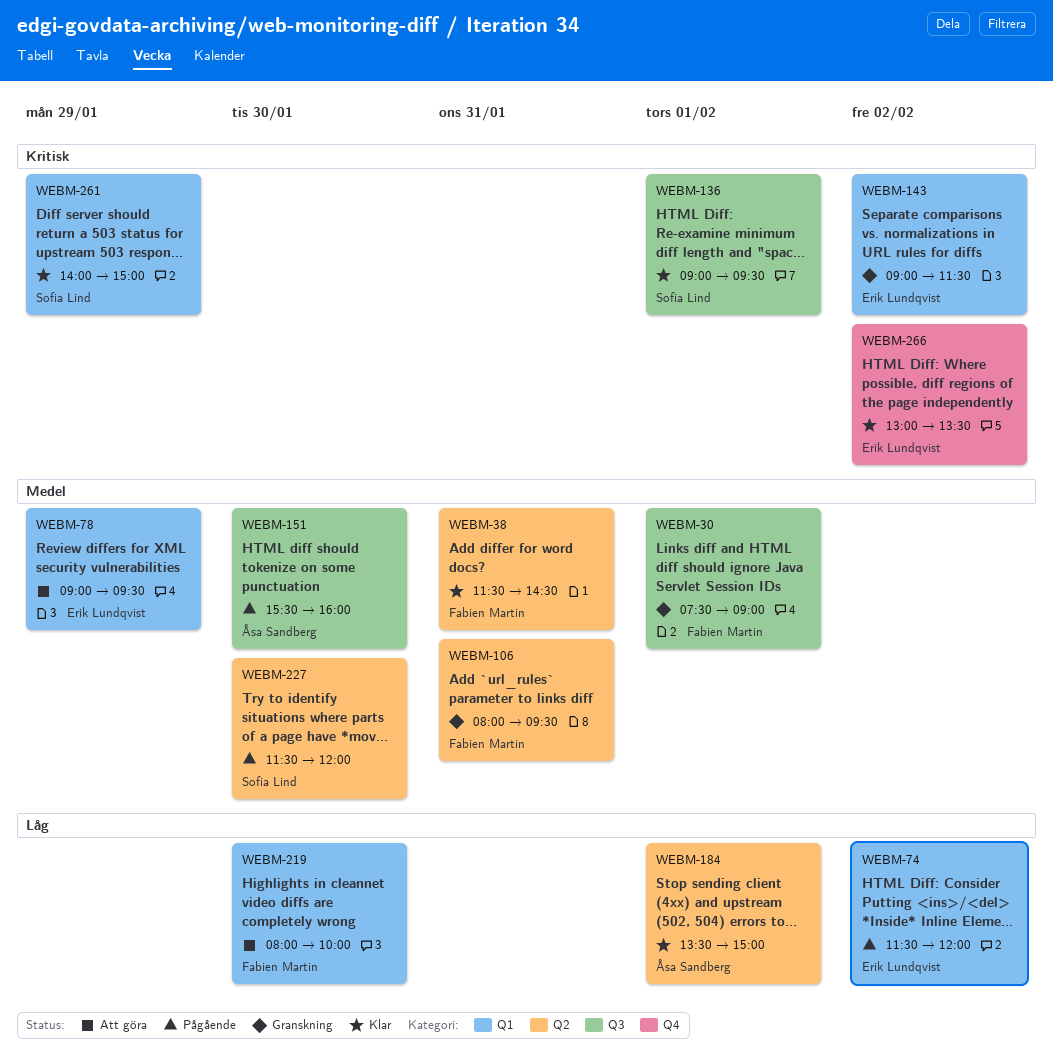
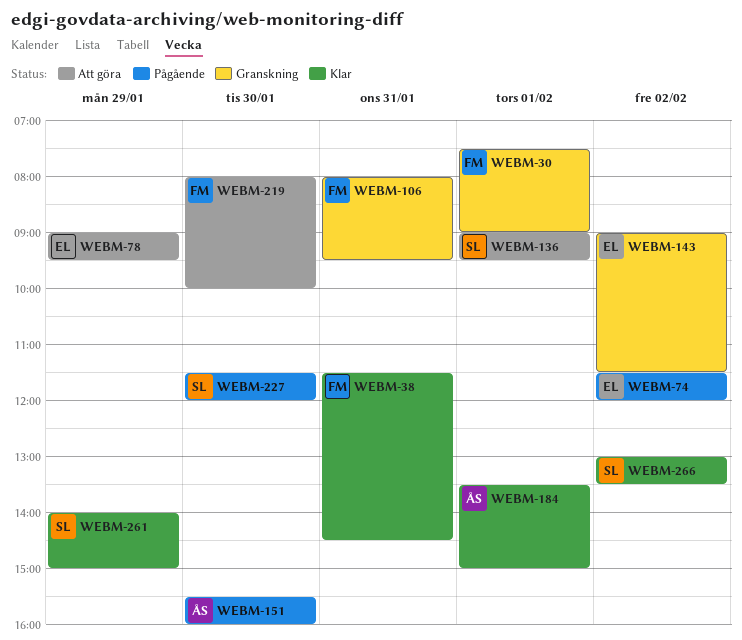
WEBM-136, status: Klar -> Att göra
WEBM-266, owner: Erik Lundqvist -> Sofia Lind

